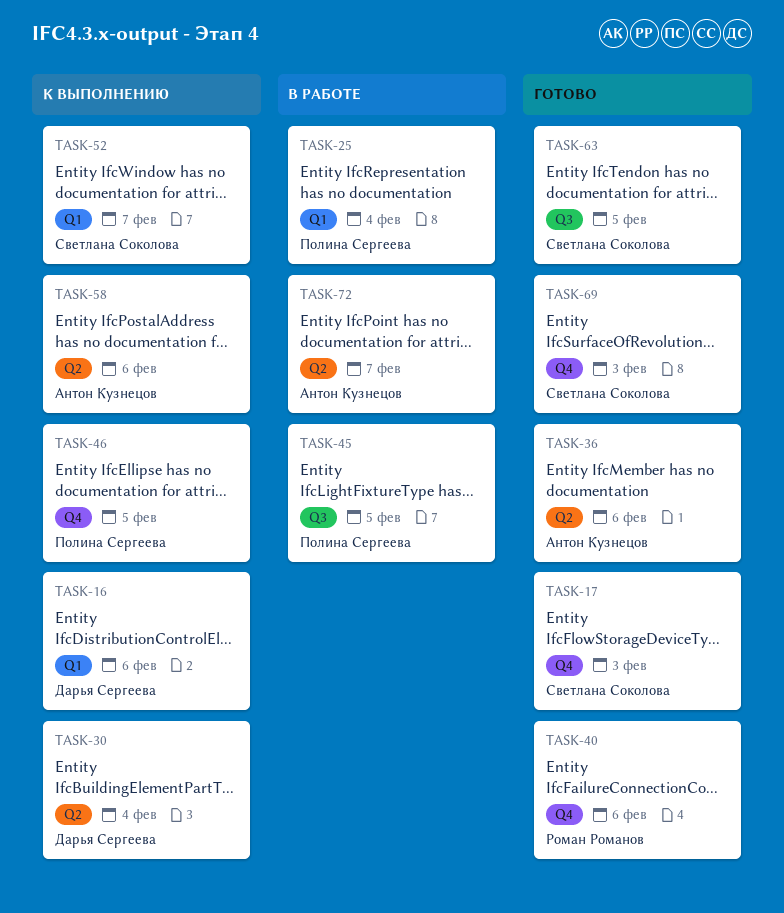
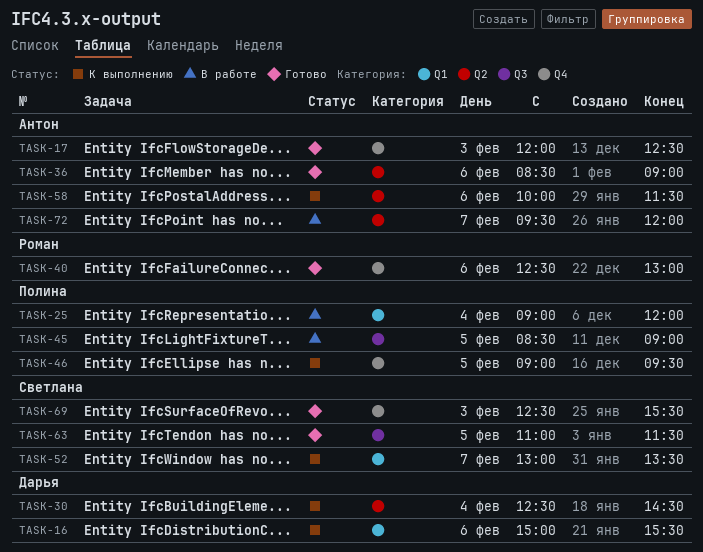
TASK-17, owner: Светлана Соколова -> Антон Кузнецов

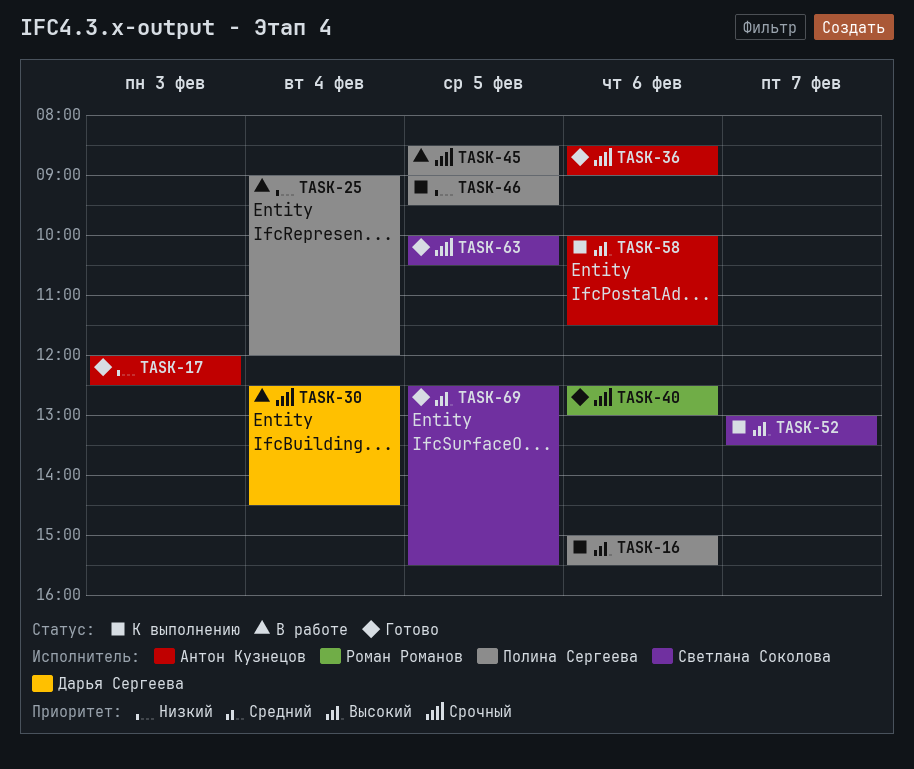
TASK-16, owner: Дарья Сергеева -> Полина Сергеева
TASK-30, status: К выполнению -> В работе
TASK-63, begins: 11:00 -> 10:00
TASK-63, ends: 11:30 -> 10:30
TASK-69, day: Feb 3 -> Feb 5
TASK-72: present -> none

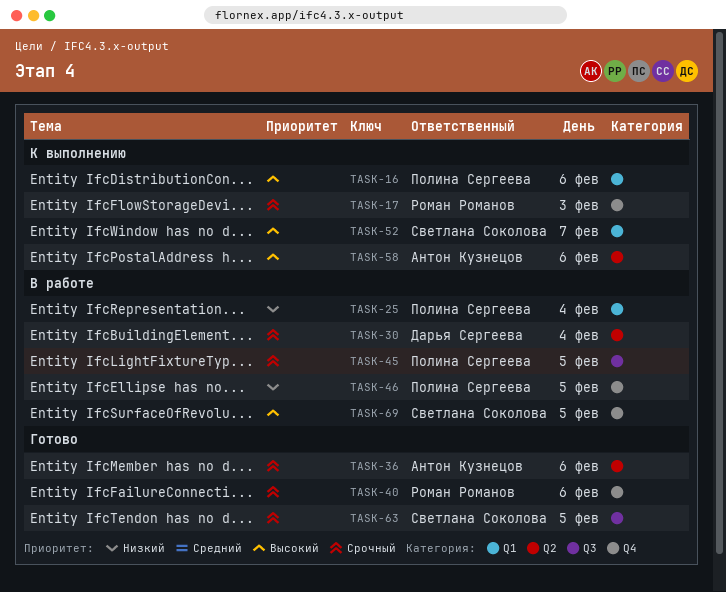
TASK-17, status: Готово -> К выполнению
TASK-17, owner: Антон Кузнецов -> Роман Романов
TASK-17, priority: Низкий -> Срочный
TASK-46, status: К выполнению -> В работе
TASK-69, status: Готово -> В работе

